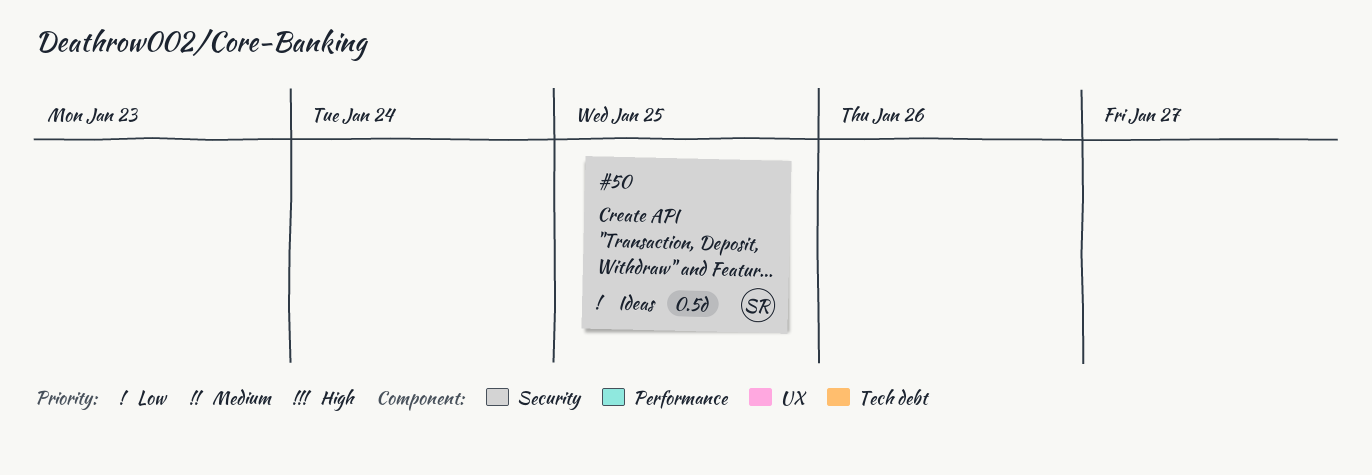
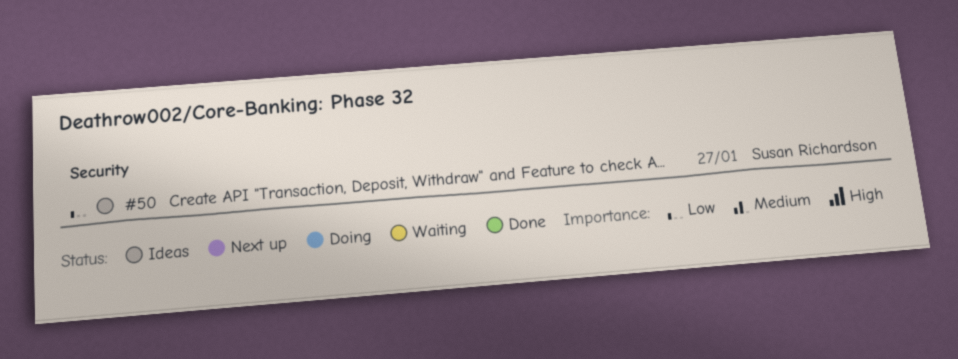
#50, due: Jan 25 -> Jan 27

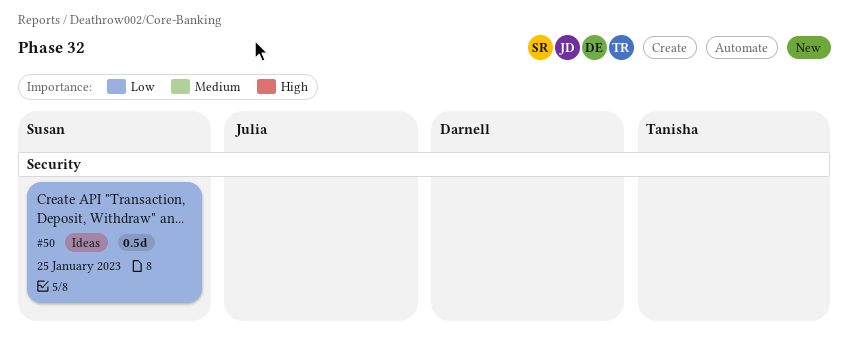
#50, due: Jan 27 -> Jan 25

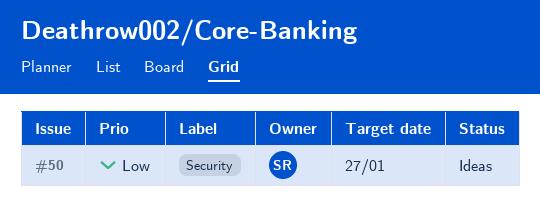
#50, due: Jan 25 -> Jan 27

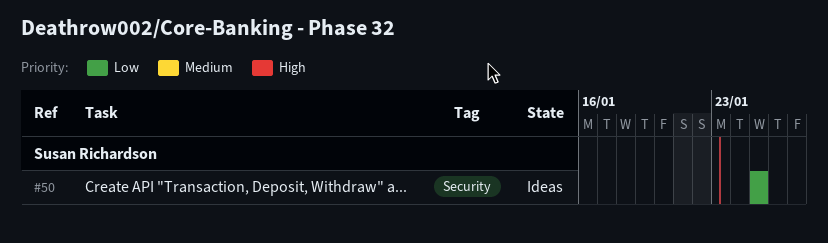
#50, due: Jan 27 -> Jan 25

